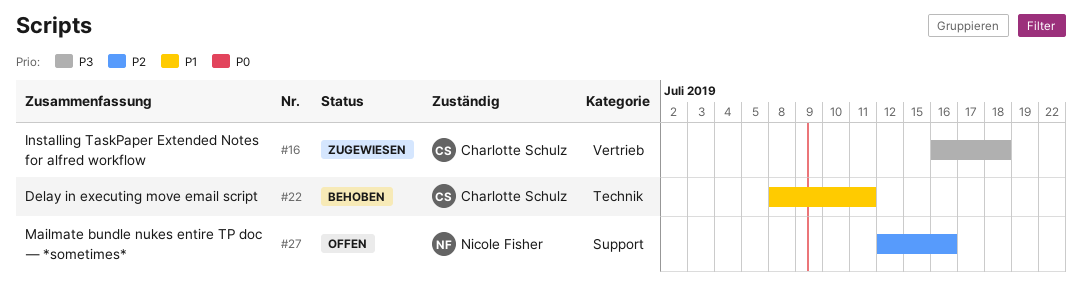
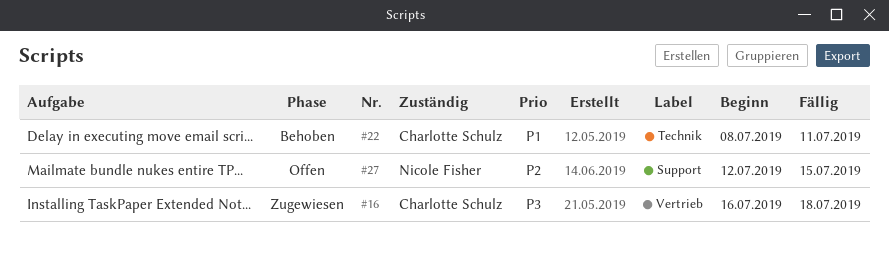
#27, due: Jul 16 -> Jul 15

